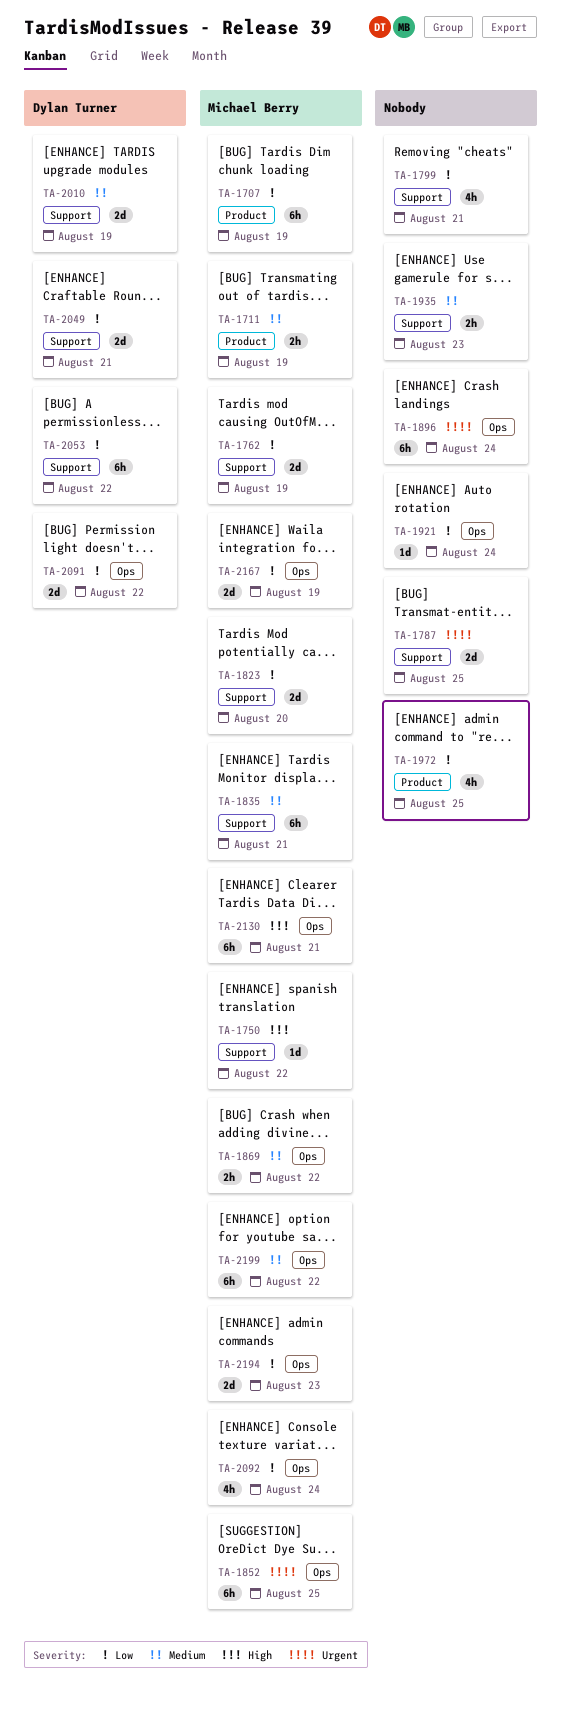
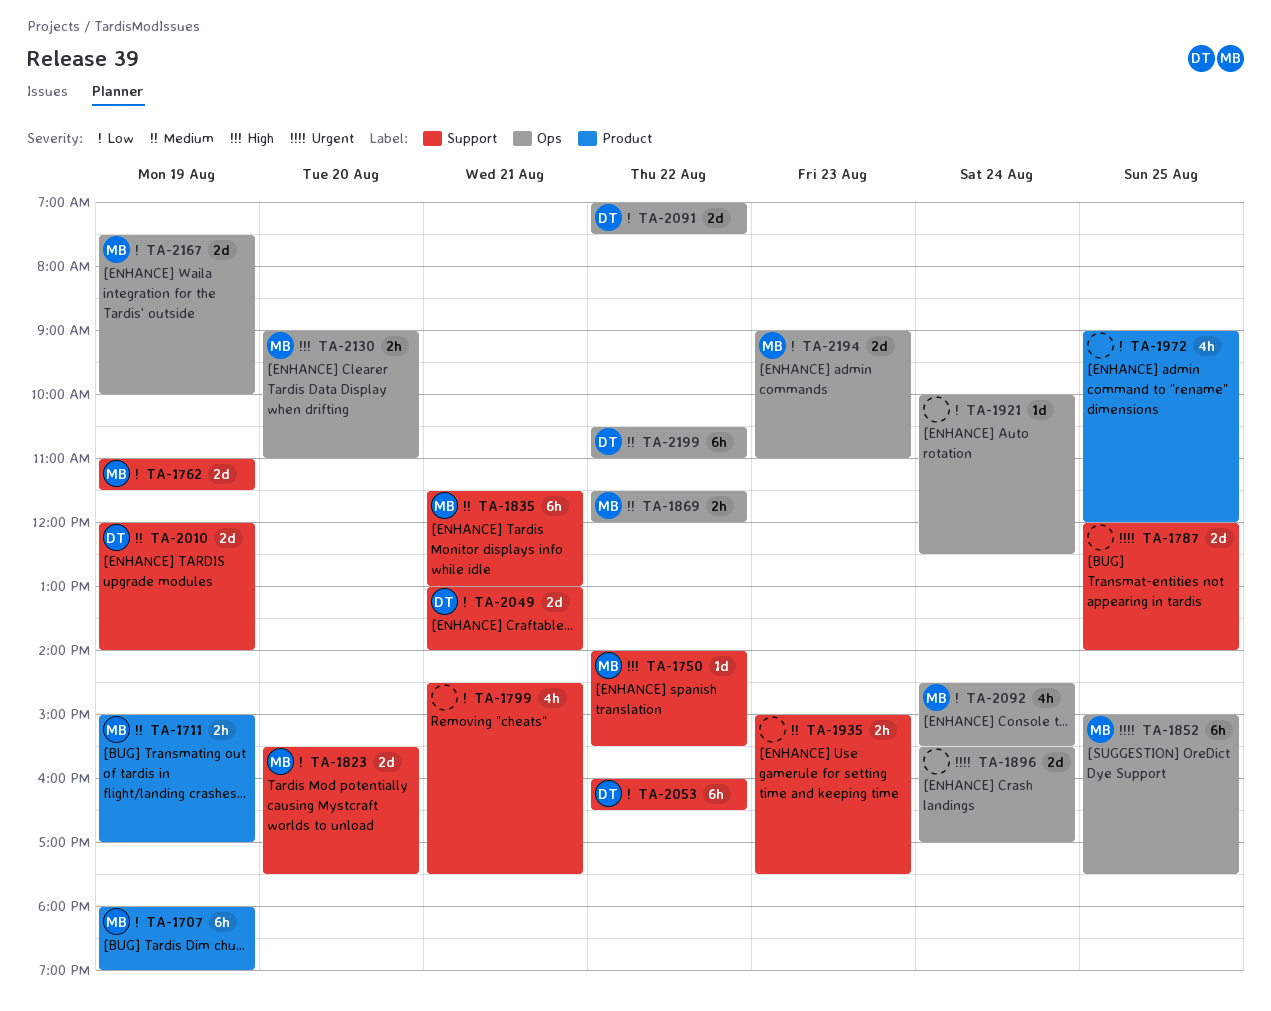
TA-1896, estimate: 6h -> 2d
TA-2130, estimate: 6h -> 2h
TA-2130, day: Aug 21 -> Aug 20
TA-2199, owner: Michael Berry -> Dylan Turner

